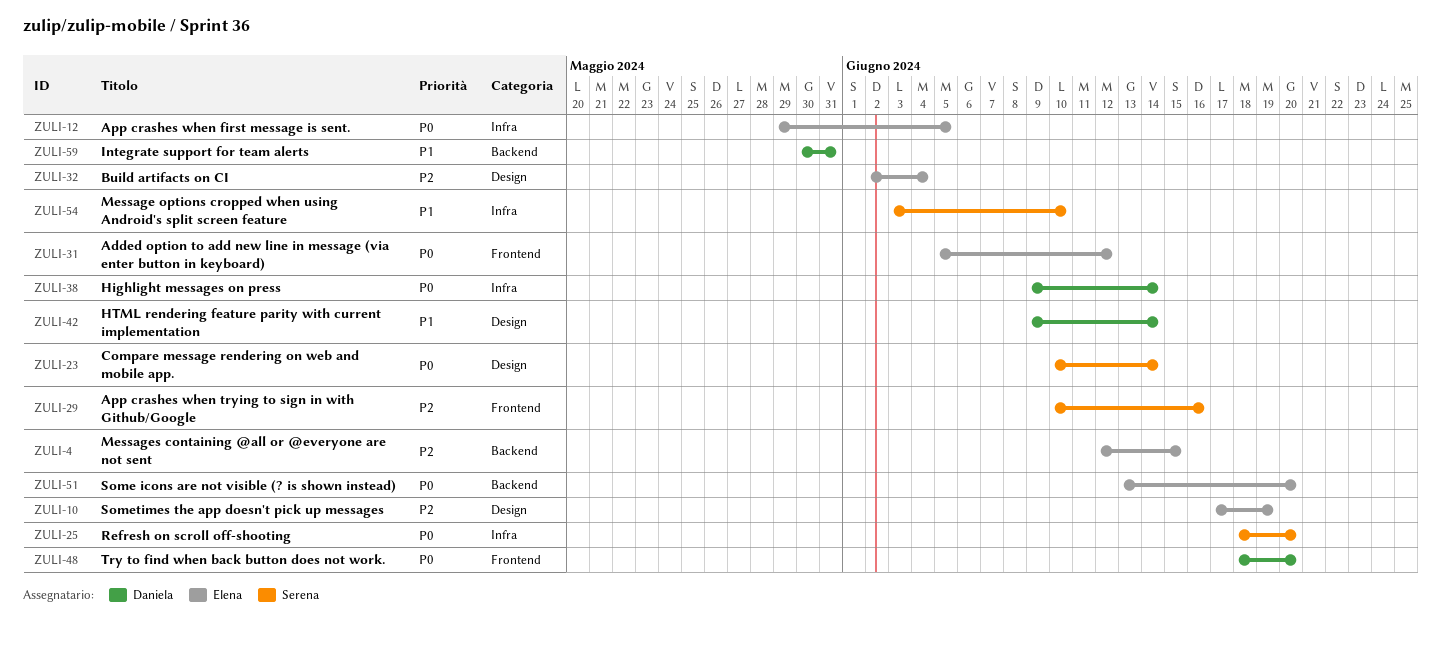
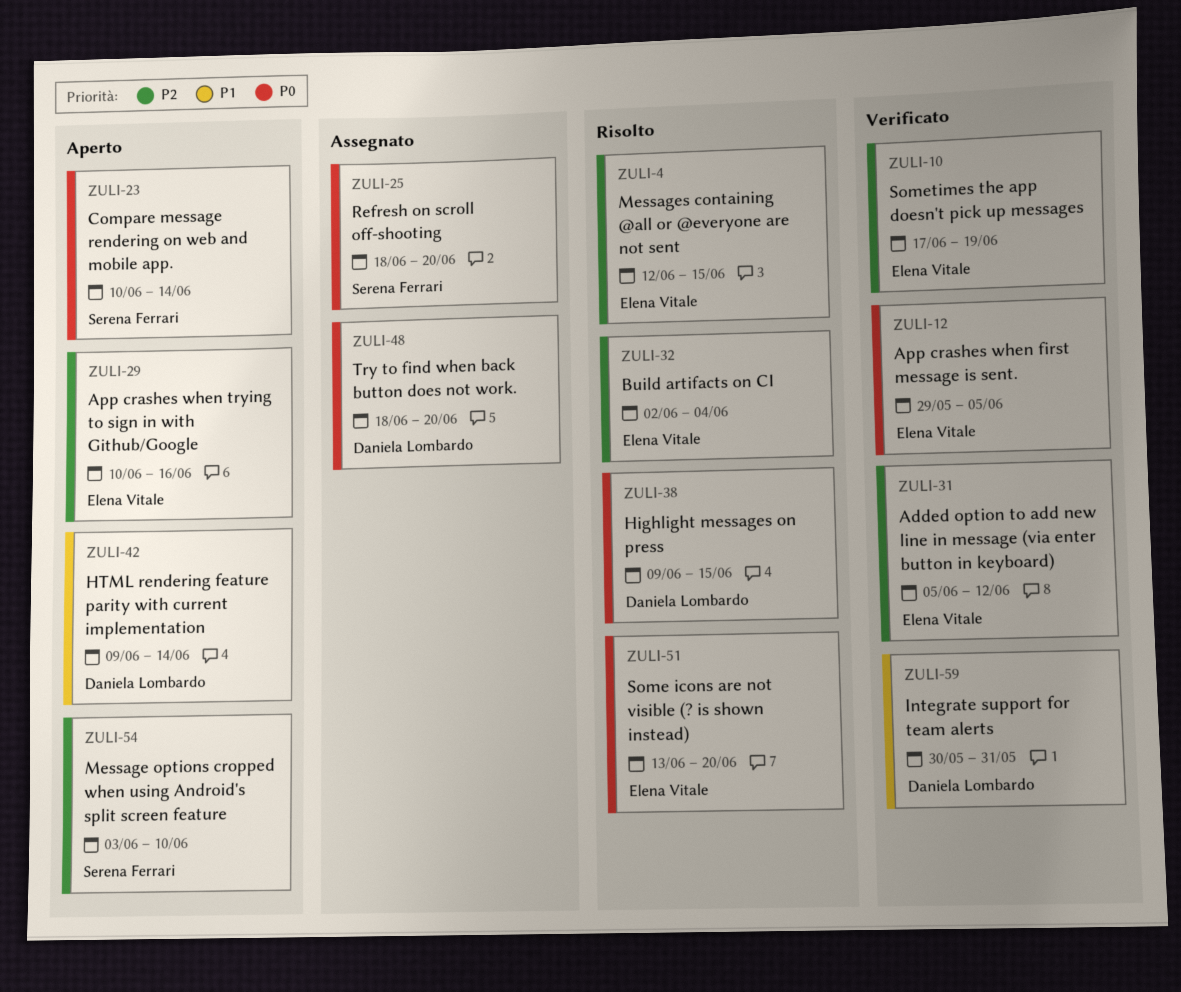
ZULI-29, owner: Serena Ferrari -> Elena Vitale
ZULI-31, priority: P0 -> P2
ZULI-38, due: Jun 14 -> Jun 15
ZULI-54, priority: P1 -> P2

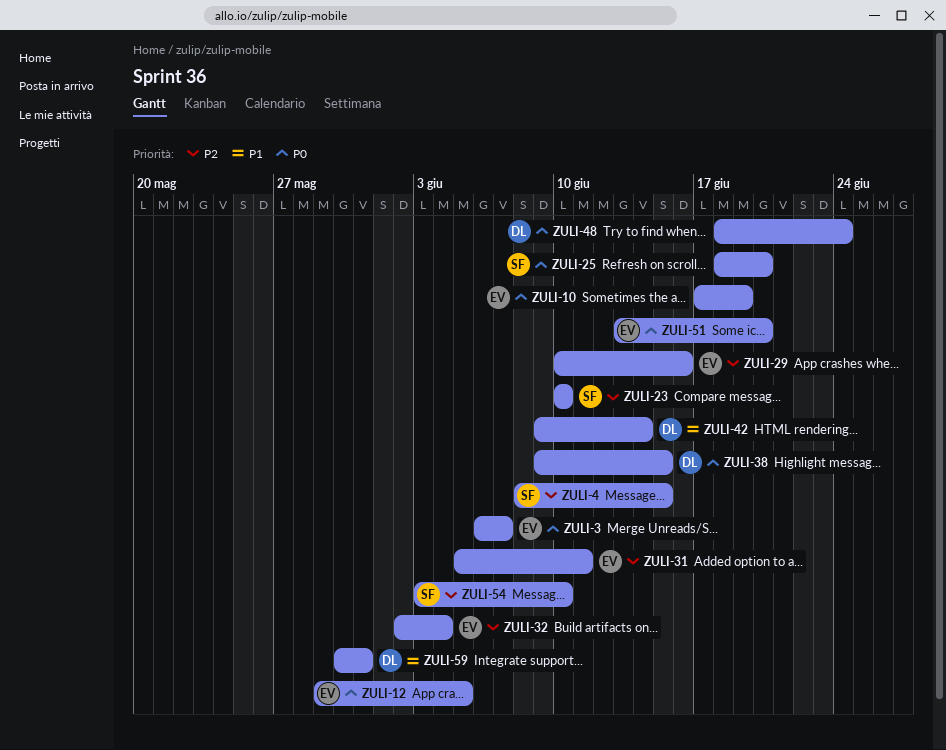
ZULI-3: none -> present
ZULI-4, owner: Elena Vitale -> Serena Ferrari
ZULI-4, start: Jun 12 -> Jun 8
ZULI-10, priority: P2 -> P0
ZULI-23, priority: P0 -> P2
ZULI-23, due: Jun 14 -> Jun 10
ZULI-31, due: Jun 12 -> Jun 11
ZULI-48, due: Jun 20 -> Jun 24

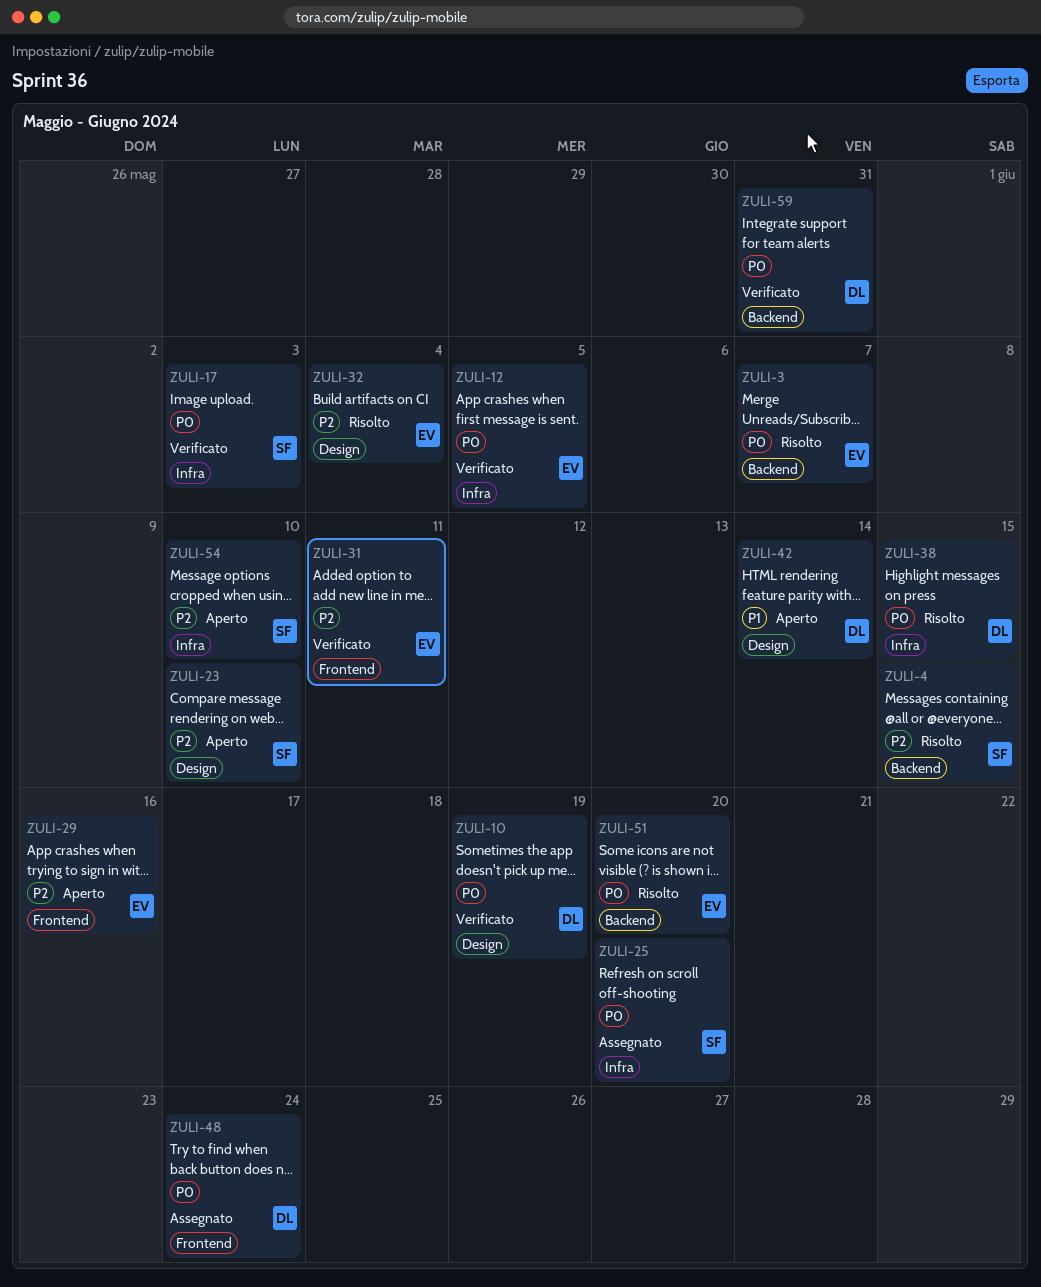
ZULI-10, owner: EV -> DL
ZULI-17: none -> present
ZULI-59, priority: P1 -> P0

